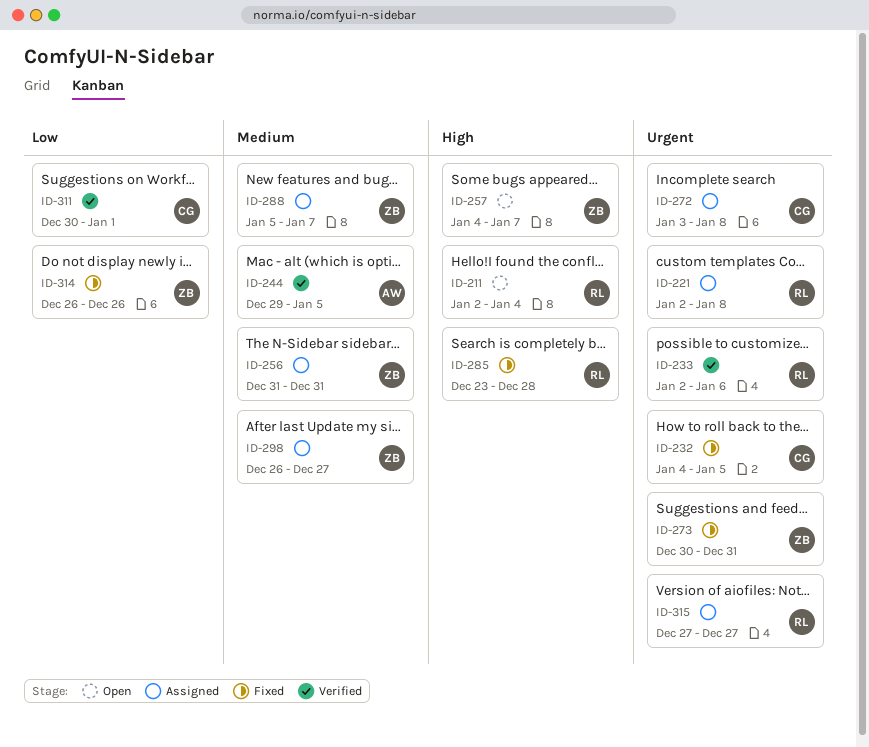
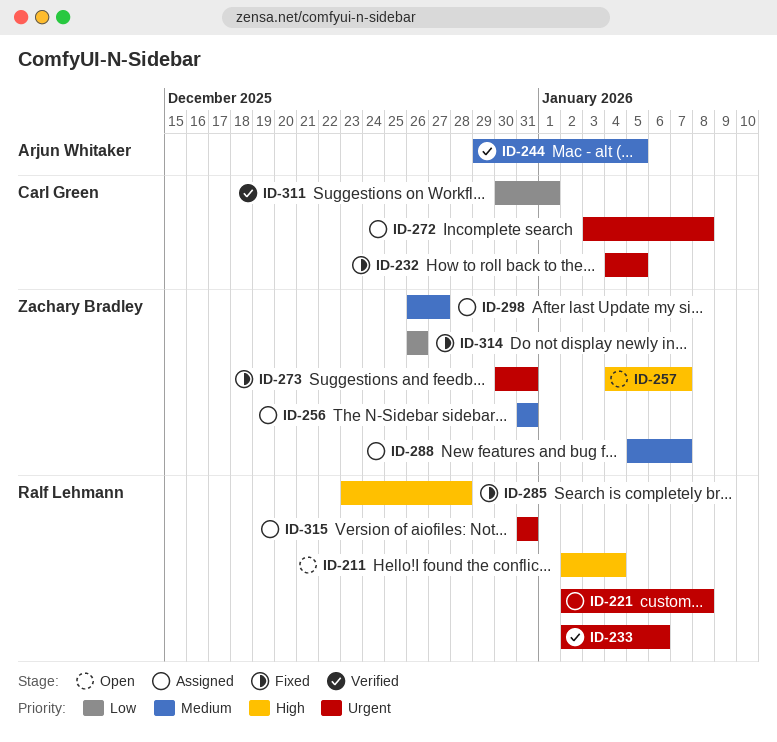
ID-315, start: Dec 27 -> Dec 31
ID-315, due: Dec 27 -> Dec 31

